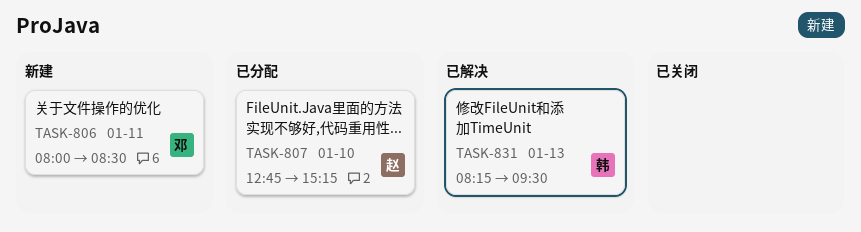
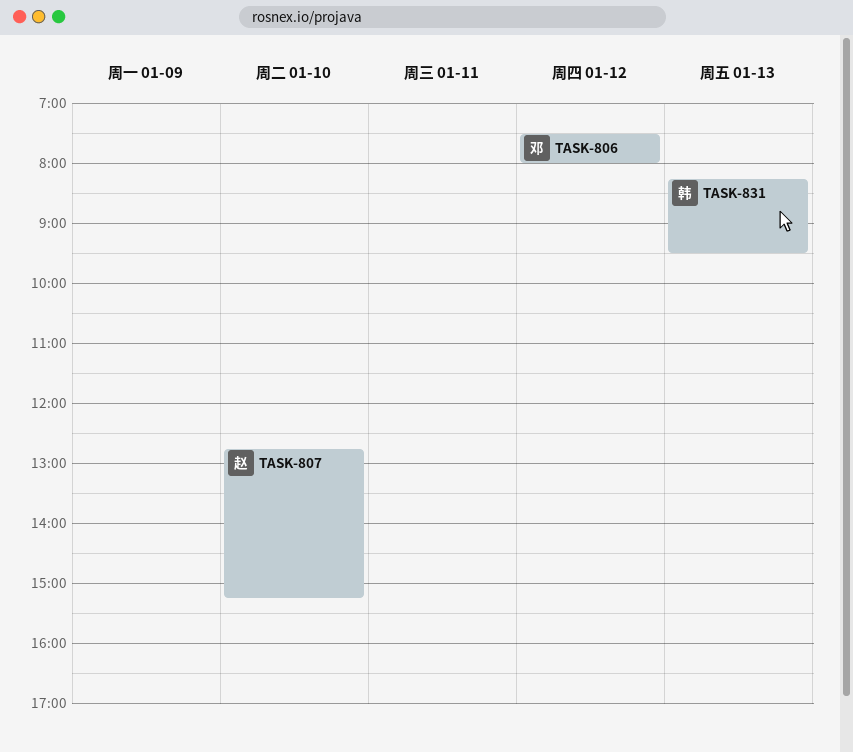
TASK-806, day: Jan 11 -> Jan 12
TASK-806, begins: 08:00 -> 07:30
TASK-806, ends: 08:30 -> 08:00

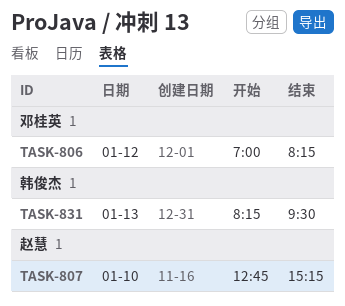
TASK-806, begins: 07:30 -> 07:00
TASK-806, ends: 08:00 -> 08:15

